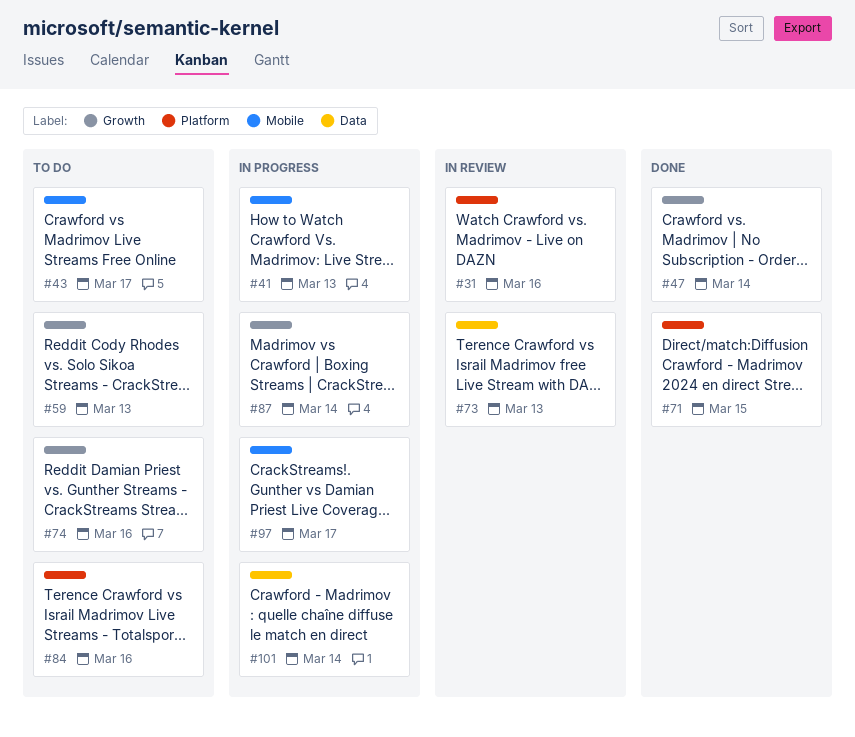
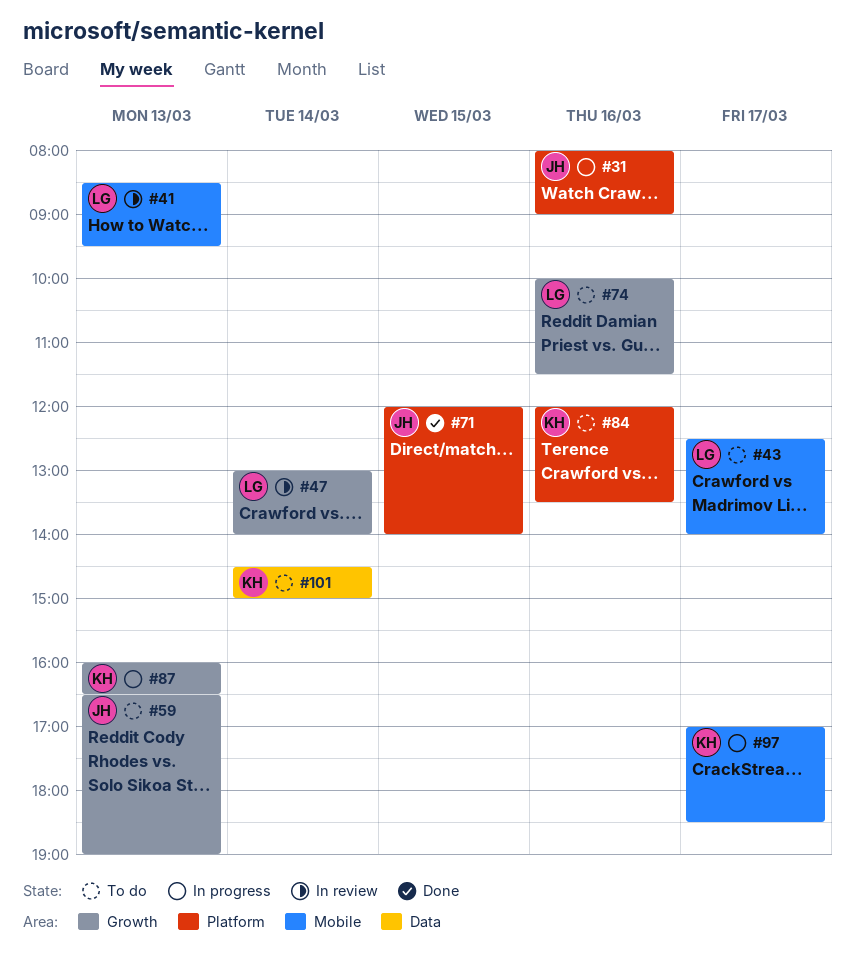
#31, status: In review -> In progress
#41, status: In progress -> In review
#47, status: Done -> In review
#73: present -> none
#87, day: Mar 14 -> Mar 13
#101, status: In progress -> To do

